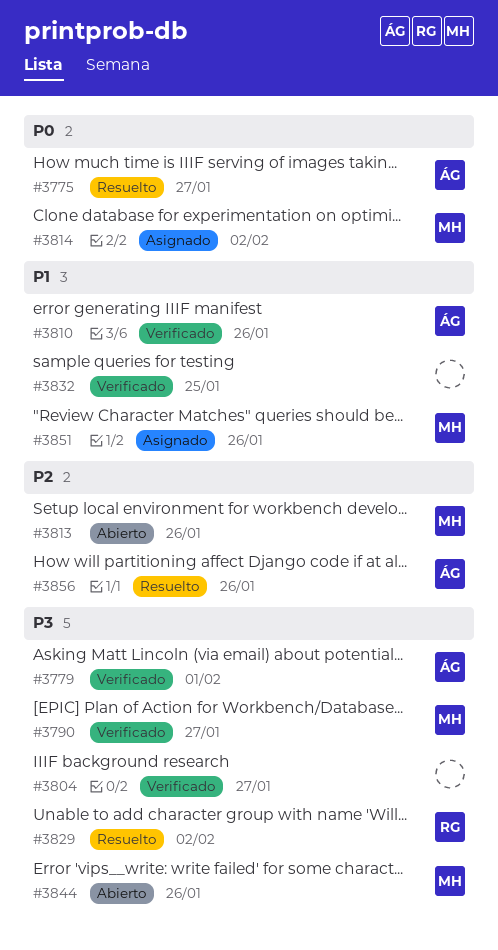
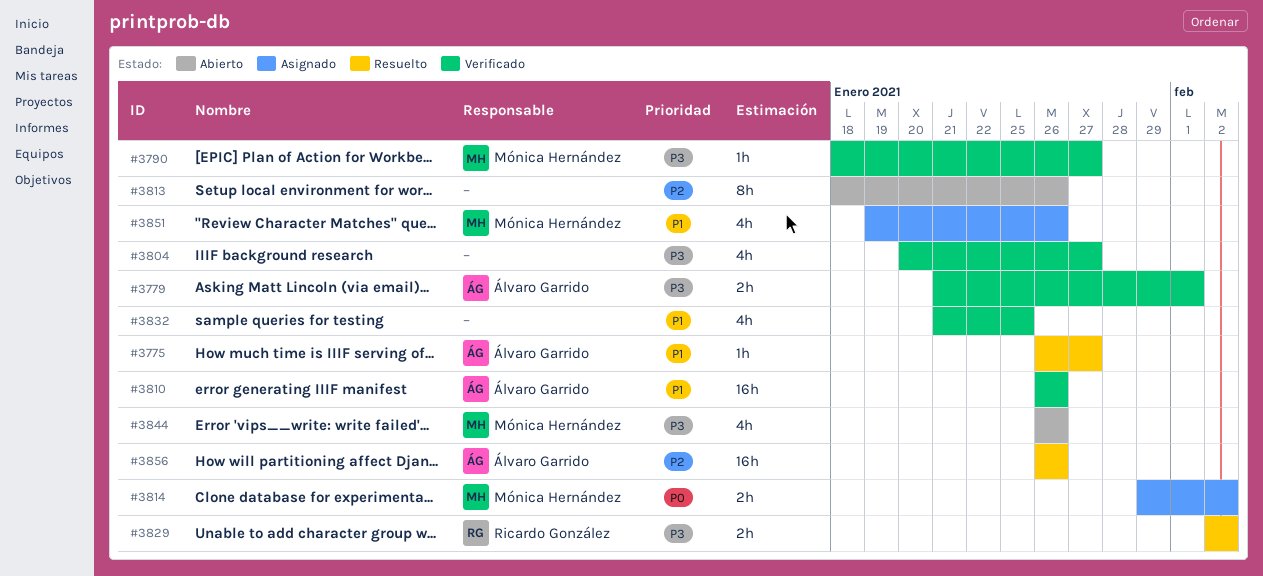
#3775, priority: P0 -> P1
#3813, owner: Mónica Hernández -> none

